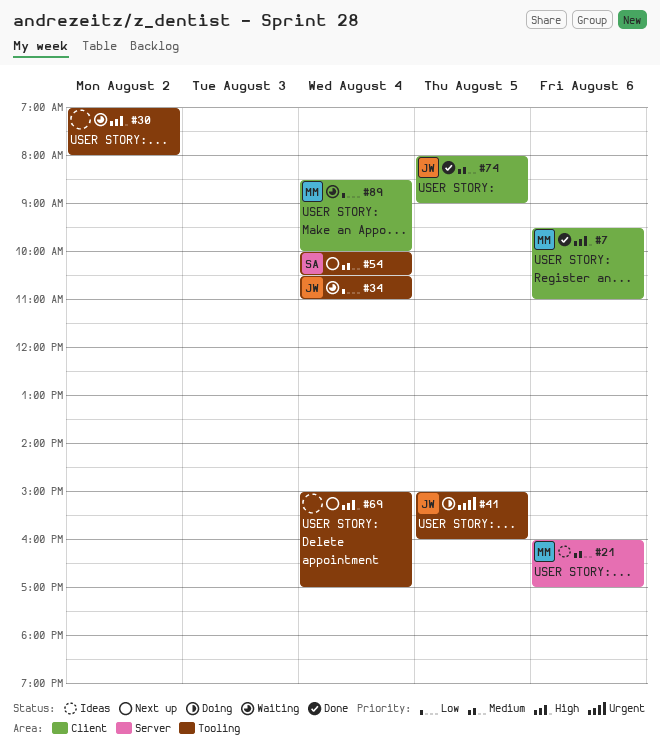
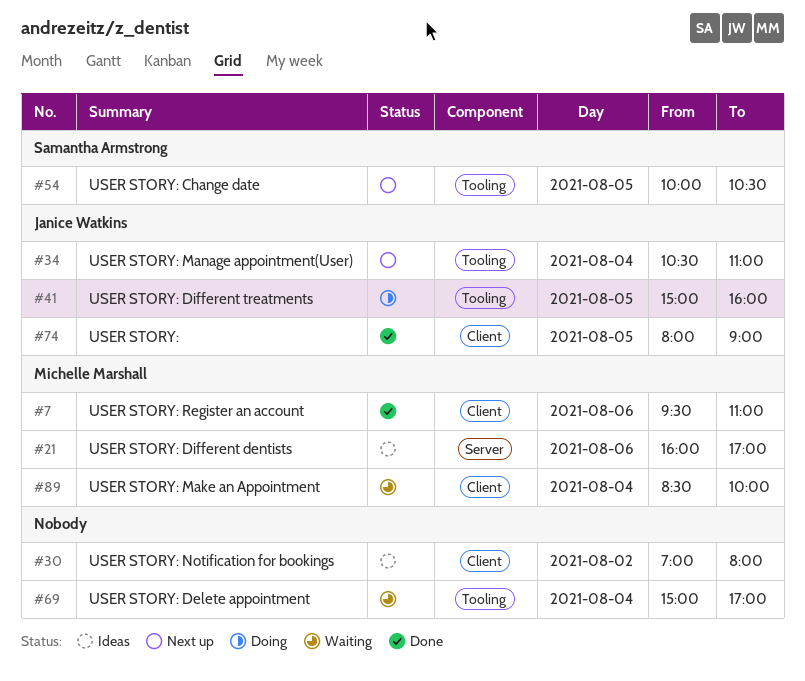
#30, status: Waiting -> Ideas
#30, label: Tooling -> Client
#34, status: Waiting -> Next up
#54, day: Aug 4 -> Aug 5
#69, status: Next up -> Waiting

